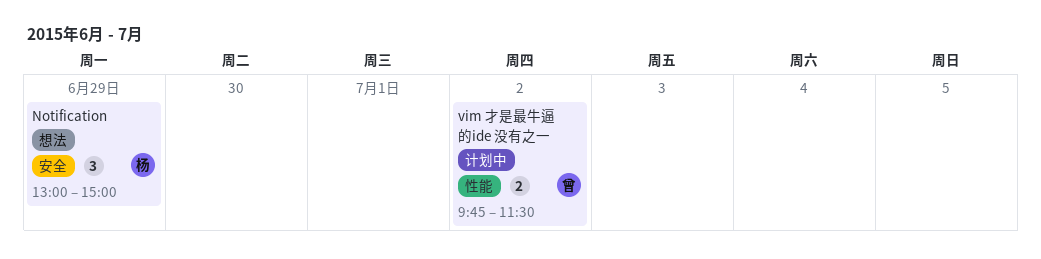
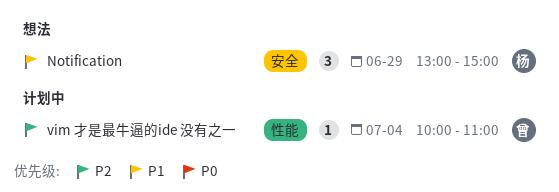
vim 才是最牛逼的ide 没有之一, estimate: 2 -> 1
vim 才是最牛逼的ide 没有之一, day: Jul 2 -> Jul 4
vim 才是最牛逼的ide 没有之一, begins: 09:45 -> 10:00
vim 才是最牛逼的ide 没有之一, ends: 11:30 -> 11:00

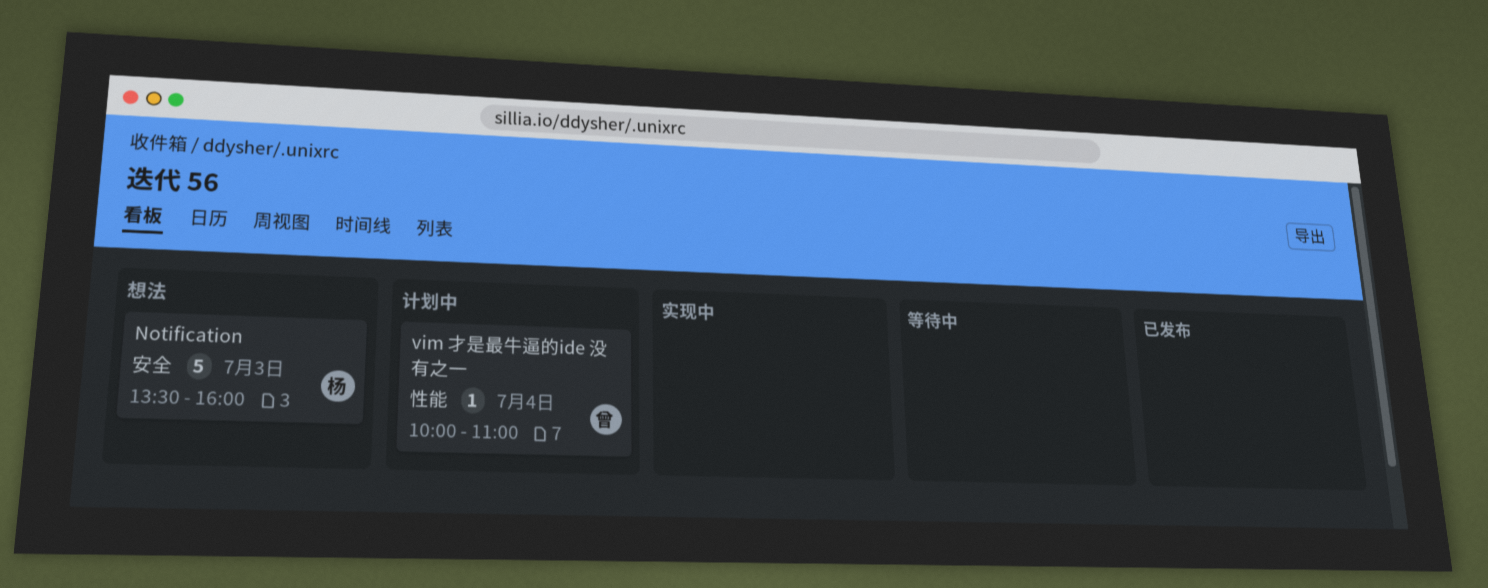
Notification, estimate: 3 -> 5
Notification, day: Jun 29 -> Jul 3
Notification, begins: 13:00 -> 13:30
Notification, ends: 15:00 -> 16:00

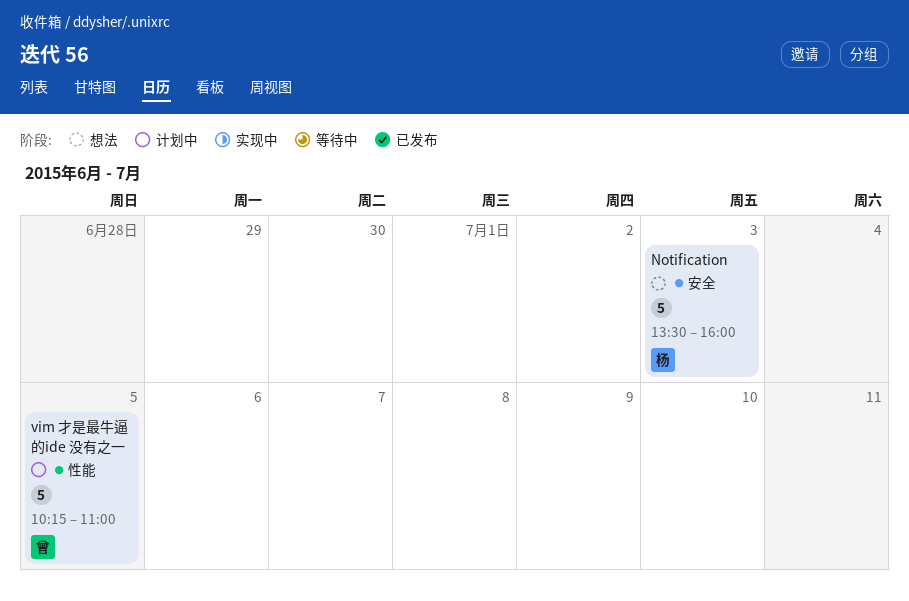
vim 才是最牛逼的ide 没有之一, estimate: 1 -> 5
vim 才是最牛逼的ide 没有之一, day: Jul 4 -> Jul 5
vim 才是最牛逼的ide 没有之一, begins: 10:00 -> 10:15

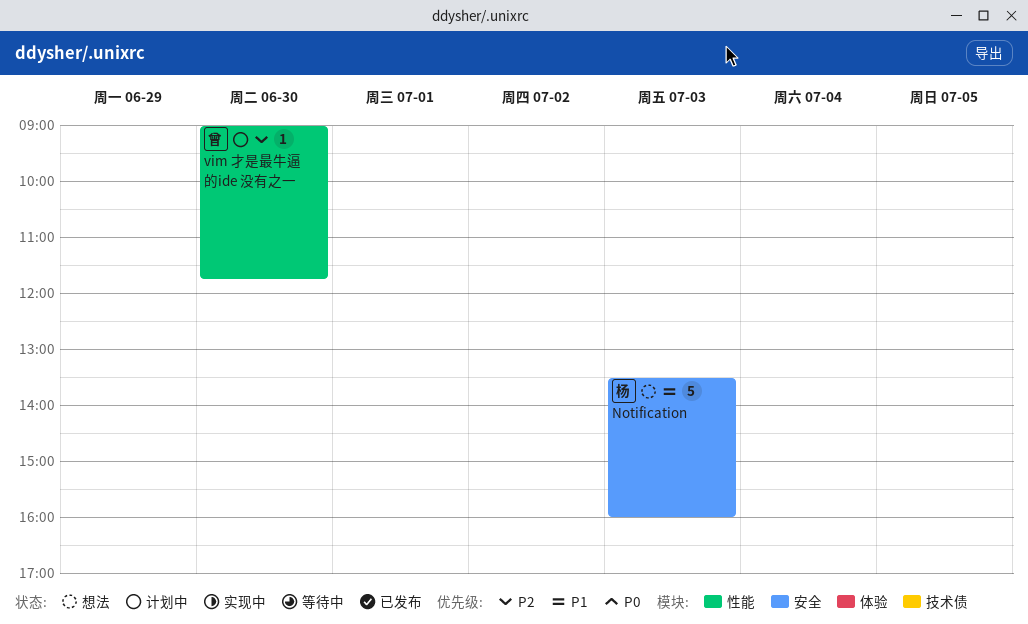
vim 才是最牛逼的ide 没有之一, estimate: 5 -> 1
vim 才是最牛逼的ide 没有之一, day: Jul 5 -> Jun 30
vim 才是最牛逼的ide 没有之一, begins: 10:15 -> 09:00
vim 才是最牛逼的ide 没有之一, ends: 11:00 -> 11:45

